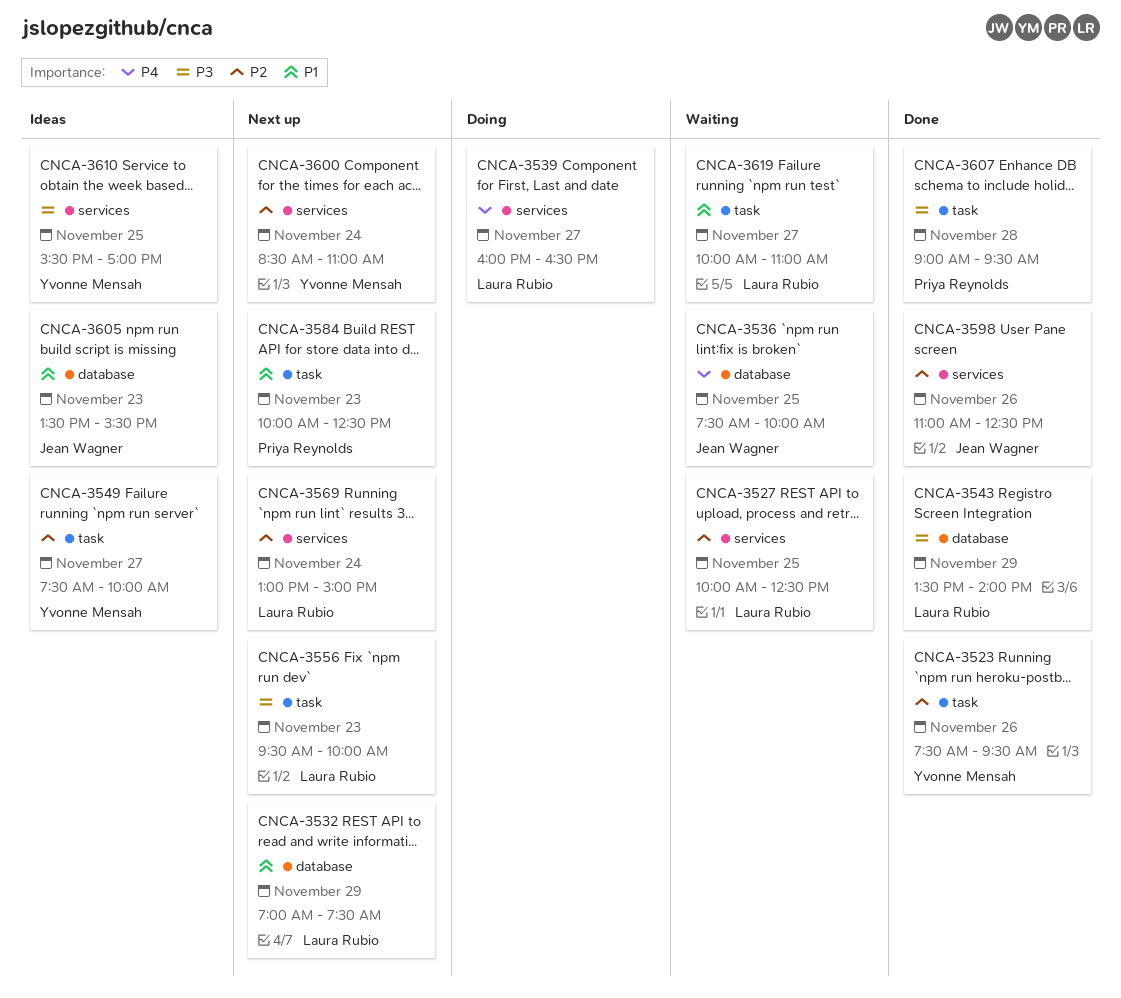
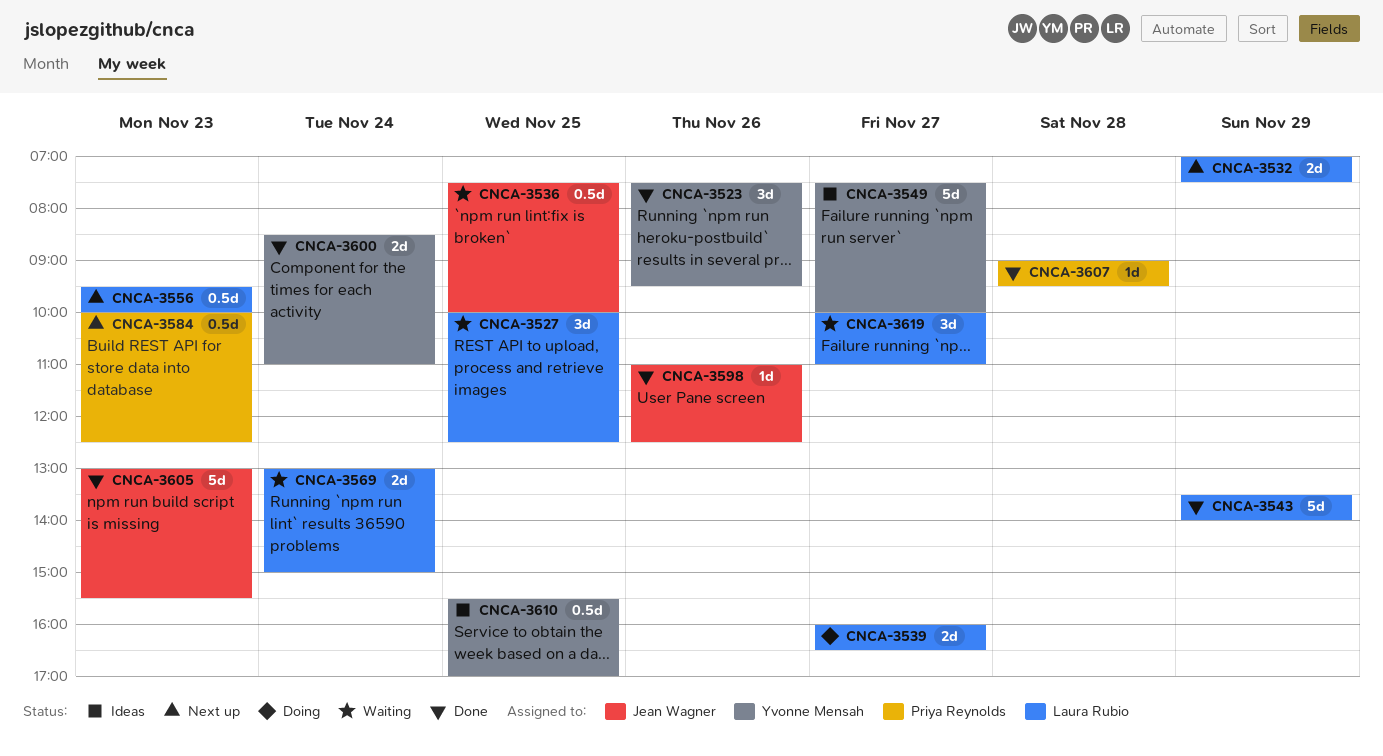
CNCA-3569, status: Next up -> Waiting
CNCA-3600, status: Next up -> Done
CNCA-3605, status: Ideas -> Done
CNCA-3605, begins: 13:30 -> 13:00

